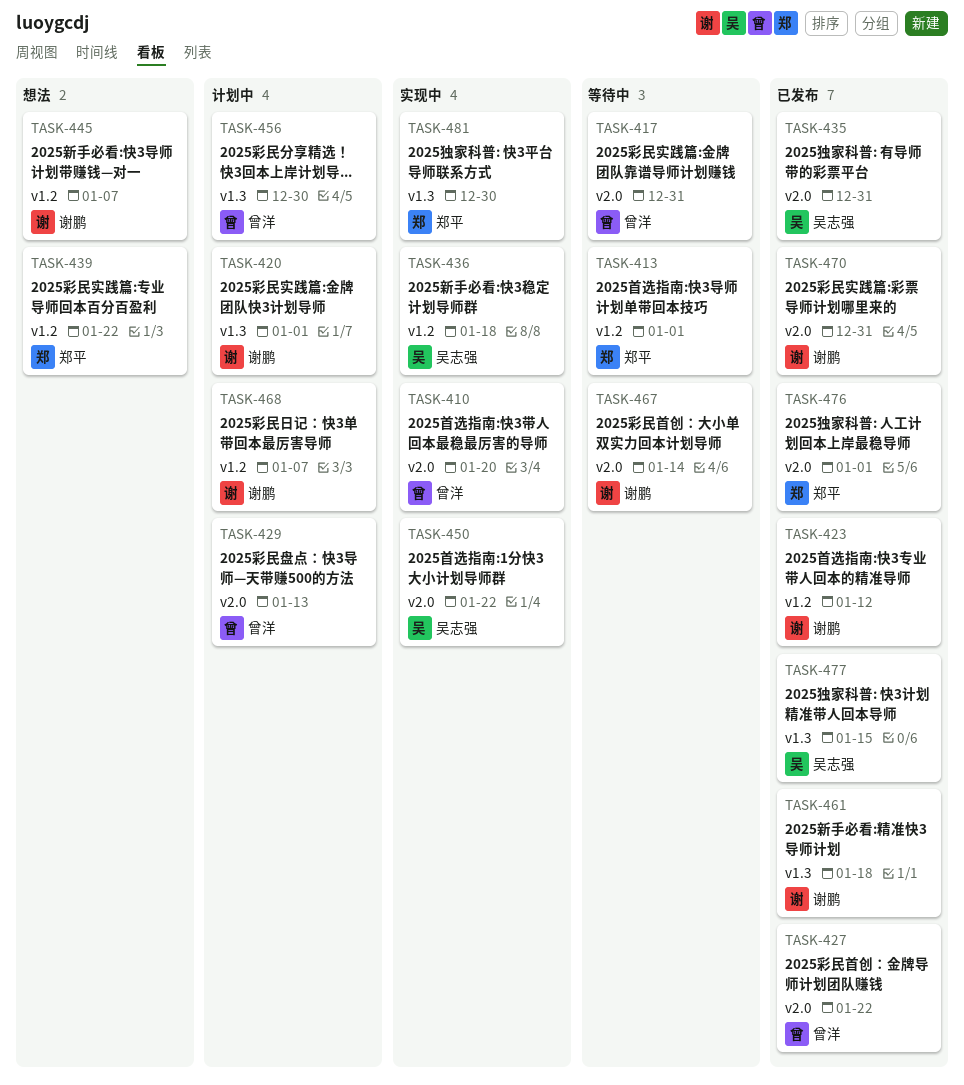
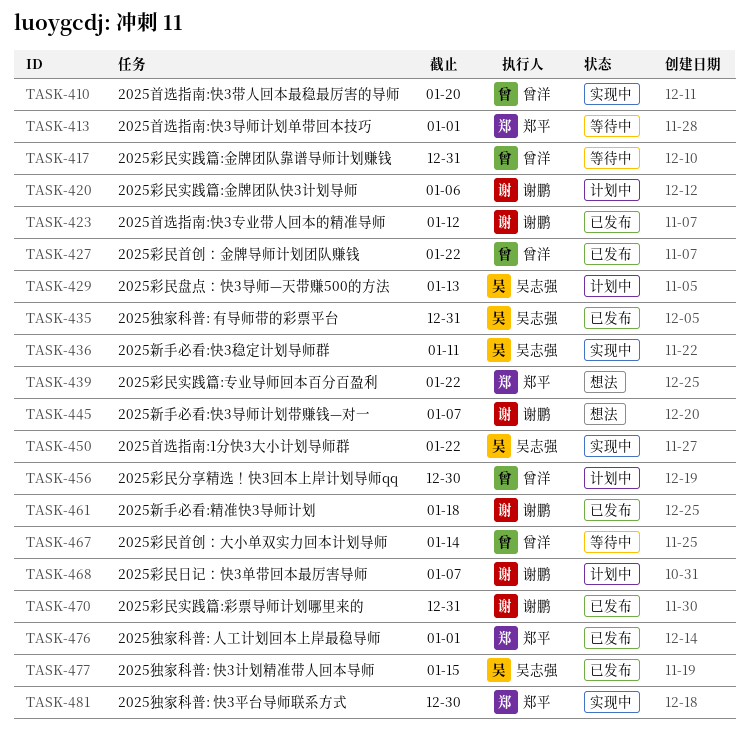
TASK-420, due: Jan 1 -> Jan 6
TASK-429, owner: 曾洋 -> 吴志强
TASK-436, due: Jan 18 -> Jan 11
TASK-467, owner: 谢鹏 -> 曾洋

